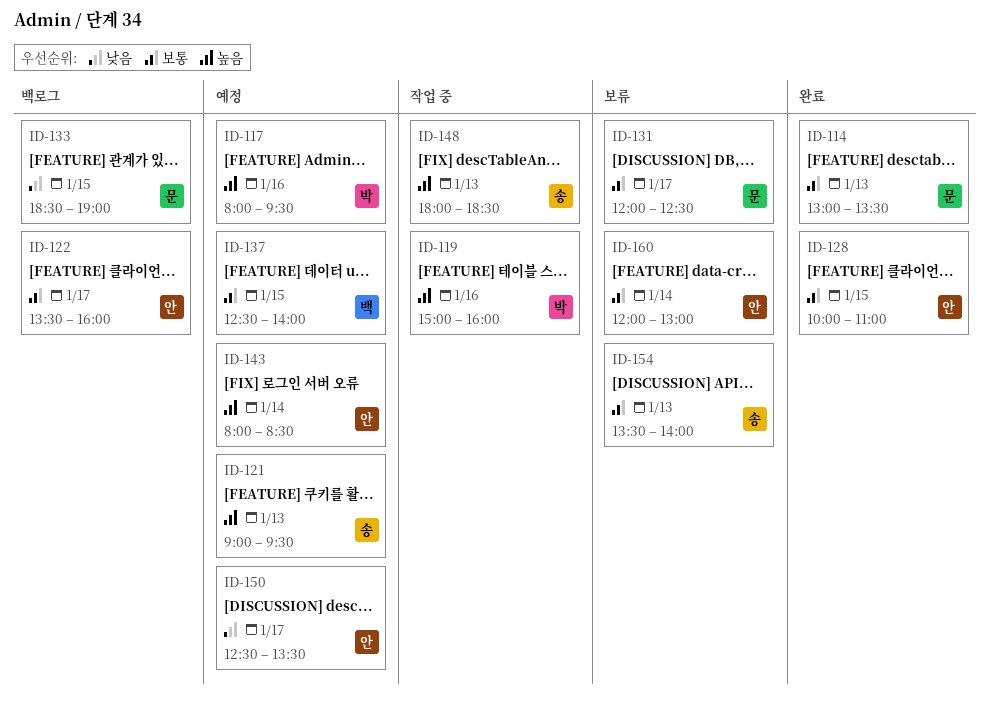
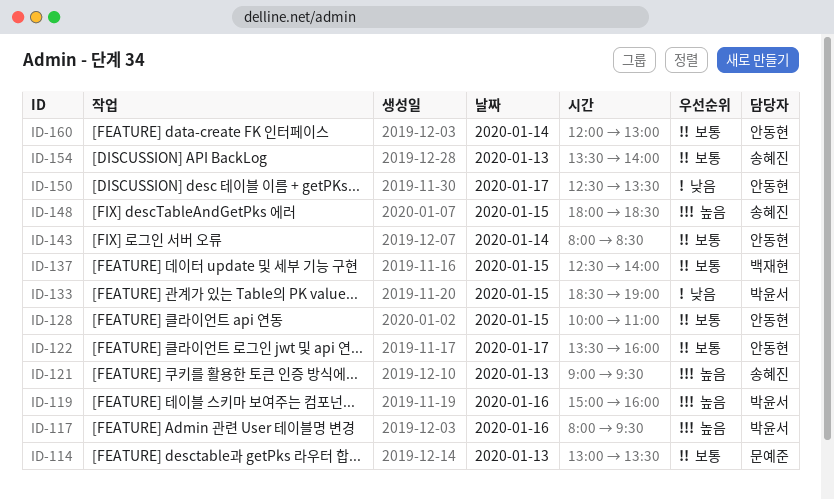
ID-131: present -> none
ID-133, owner: 문예준 -> 박윤서
ID-143, priority: 높음 -> 보통
ID-148, day: Jan 13 -> Jan 15

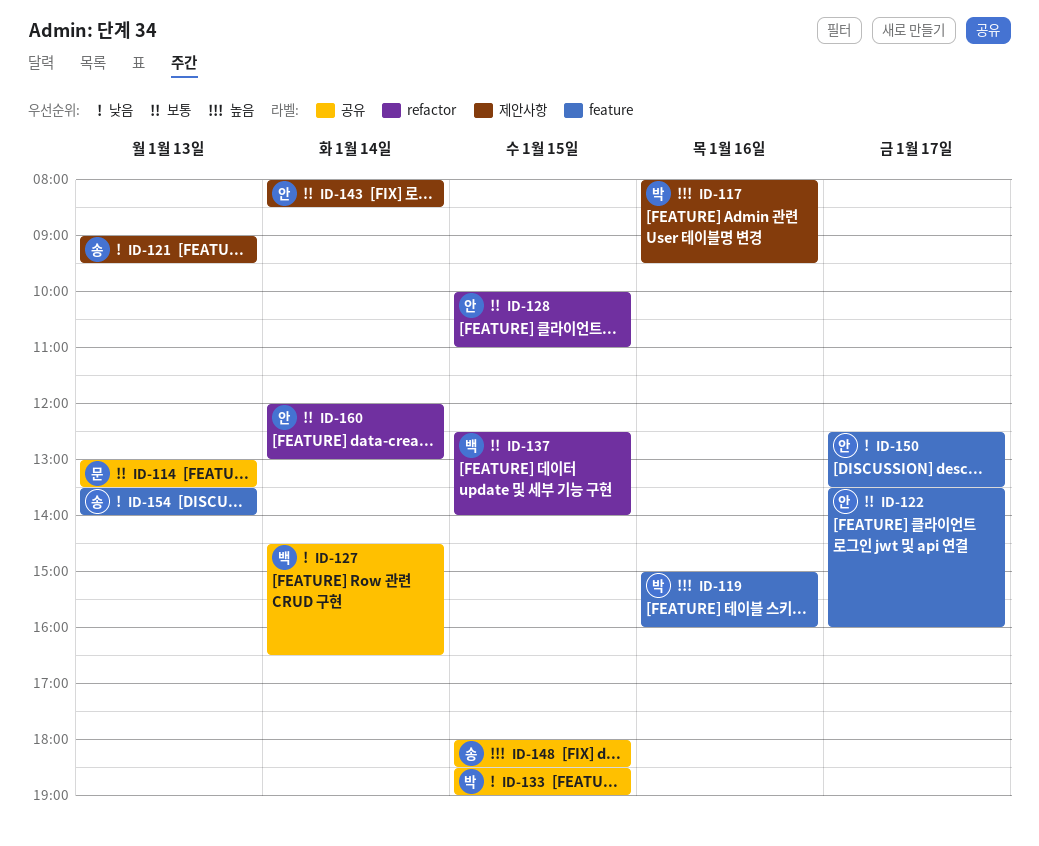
ID-121, priority: 높음 -> 낮음
ID-127: none -> present
ID-154, priority: 보통 -> 낮음

